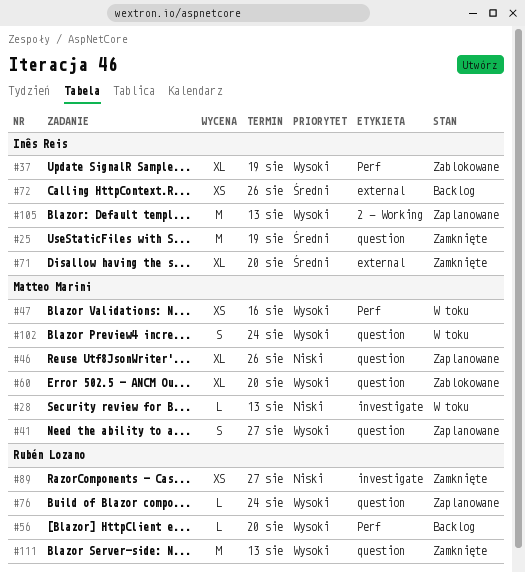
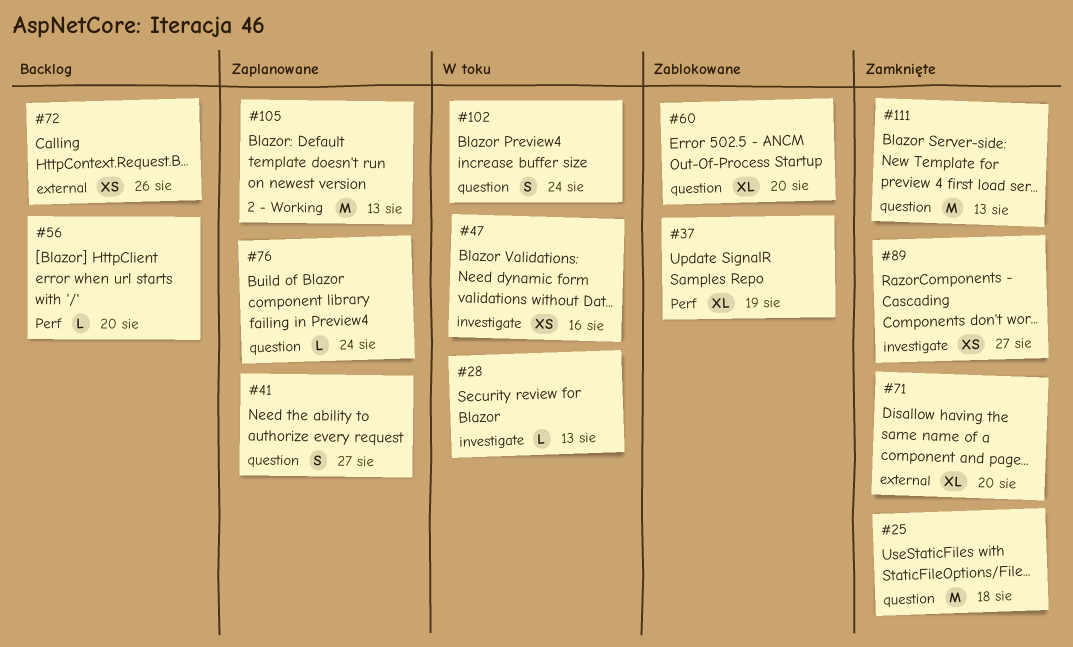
#25, due: Aug 19 -> Aug 18
#46: present -> none
#47, label: Perf -> investigate

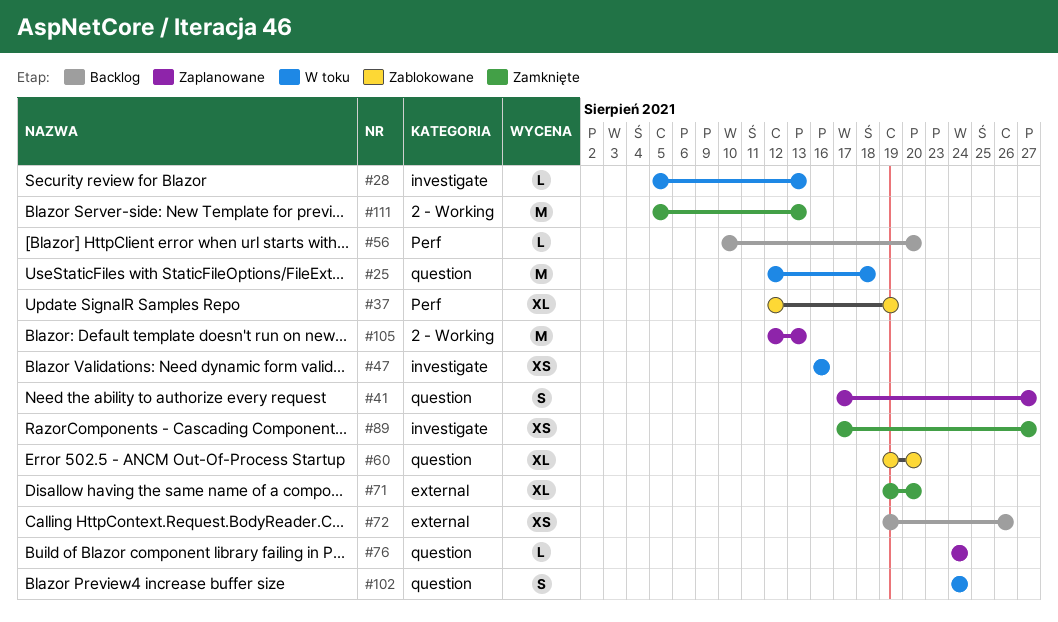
#25, status: Zamknięte -> W toku
#111, label: question -> 2 - Working

